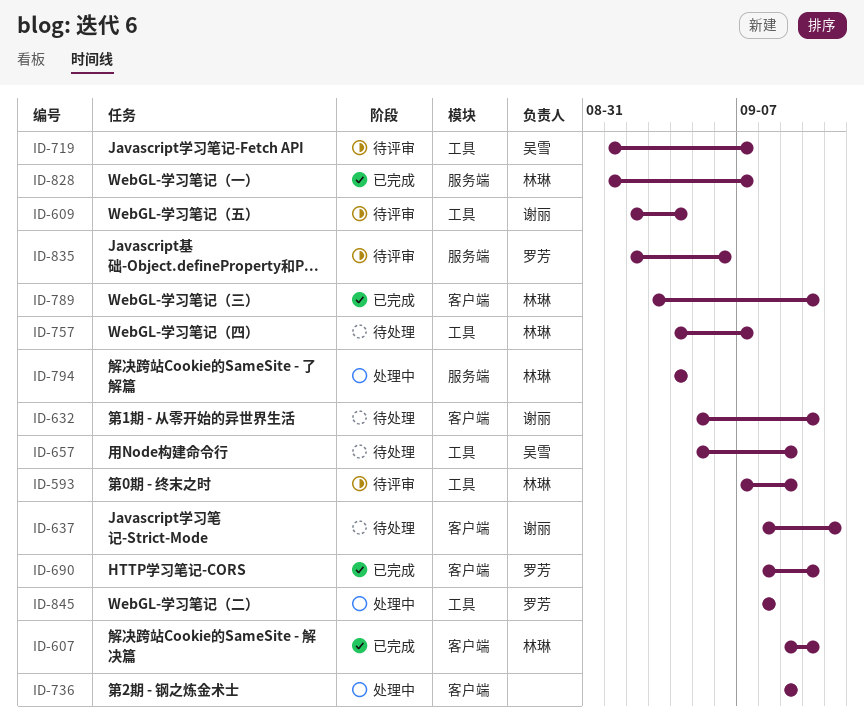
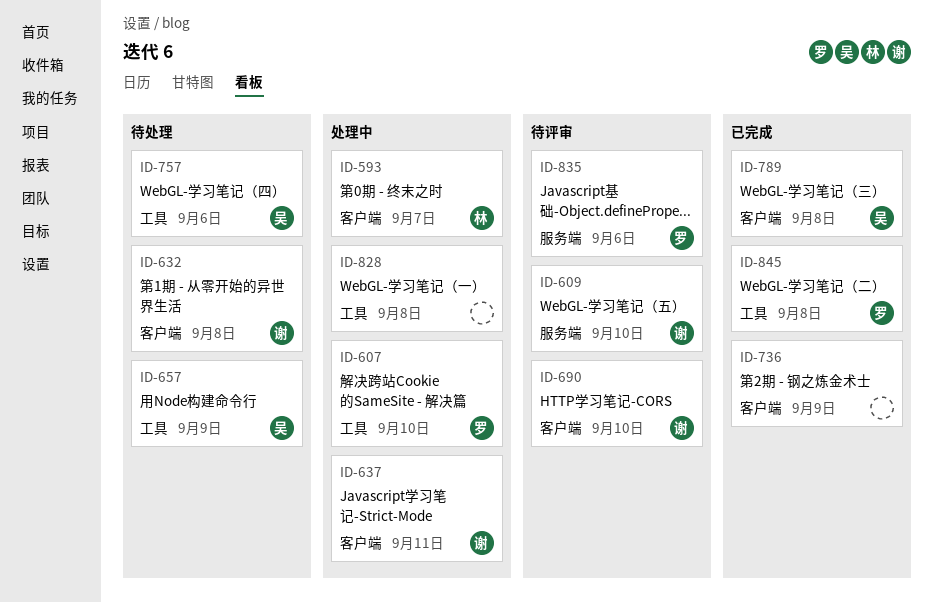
ID-593, status: 待评审 -> 处理中
ID-593, label: 工具 -> 客户端
ID-593, due: Sep 9 -> Sep 7
ID-607, status: 已完成 -> 处理中
ID-607, owner: 林琳 -> 罗芳
ID-607, label: 客户端 -> 工具
ID-609, label: 工具 -> 服务端
ID-609, due: Sep 4 -> Sep 10
ID-632, due: Sep 10 -> Sep 8
ID-637, status: 待处理 -> 处理中
ID-690, status: 已完成 -> 待评审
ID-690, owner: 罗芳 -> 谢丽
ID-719: present -> none
ID-736, status: 处理中 -> 已完成
ID-757, owner: 林琳 -> 吴雪
ID-757, due: Sep 7 -> Sep 6
ID-789, owner: 林琳 -> 吴雪
ID-789, due: Sep 10 -> Sep 8
ID-794: present -> none
ID-828, status: 已完成 -> 处理中
ID-828, owner: 林琳 -> none
ID-828, label: 服务端 -> 工具
ID-828, due: Sep 7 -> Sep 8
ID-845, status: 处理中 -> 已完成

